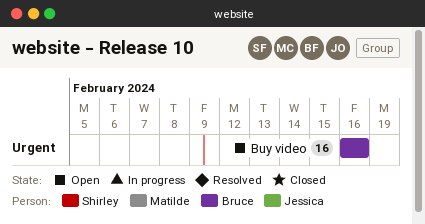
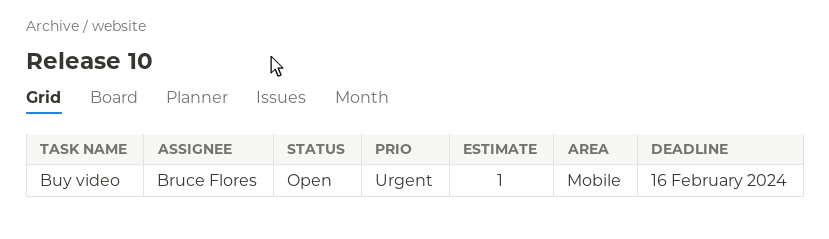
Buy video, estimate: 16 -> 1

